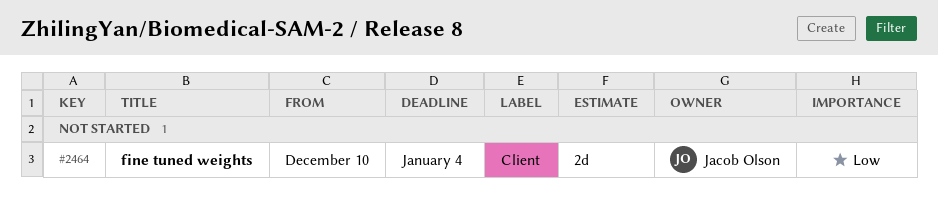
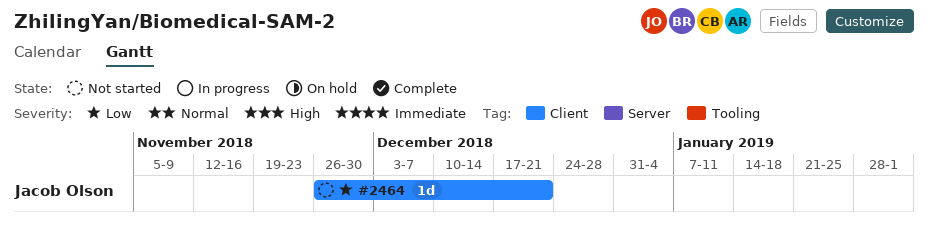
#2464, estimate: 2d -> 1d
#2464, start: Dec 10 -> Nov 26
#2464, due: Jan 4 -> Dec 21

